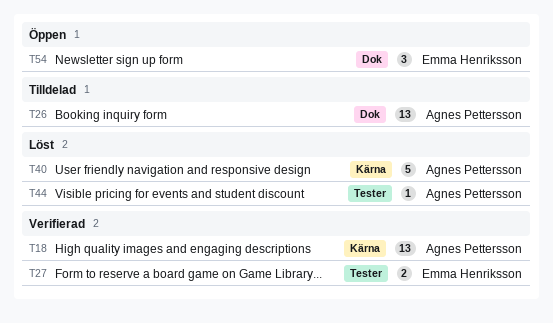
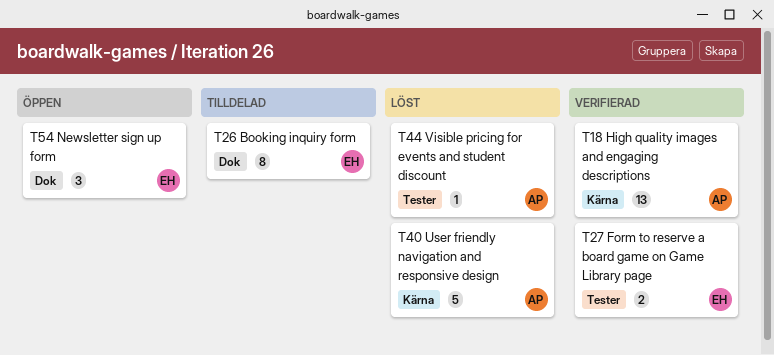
T26, owner: Agnes Pettersson -> Emma Henriksson
T26, estimate: 13 -> 8

